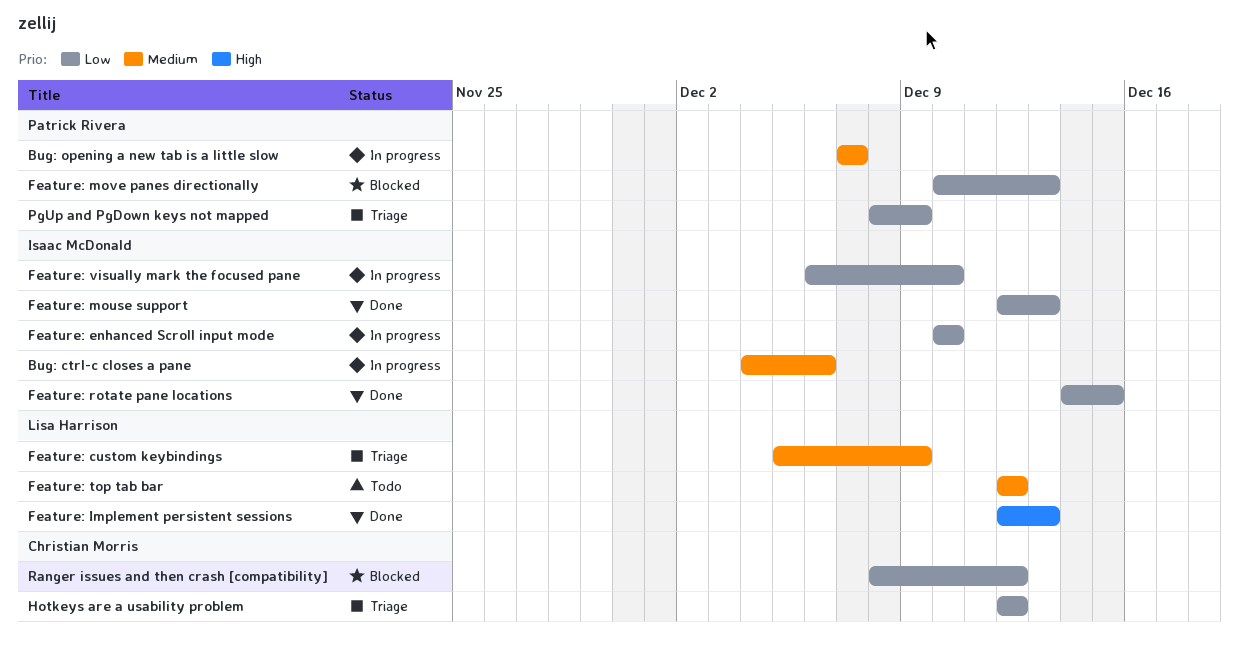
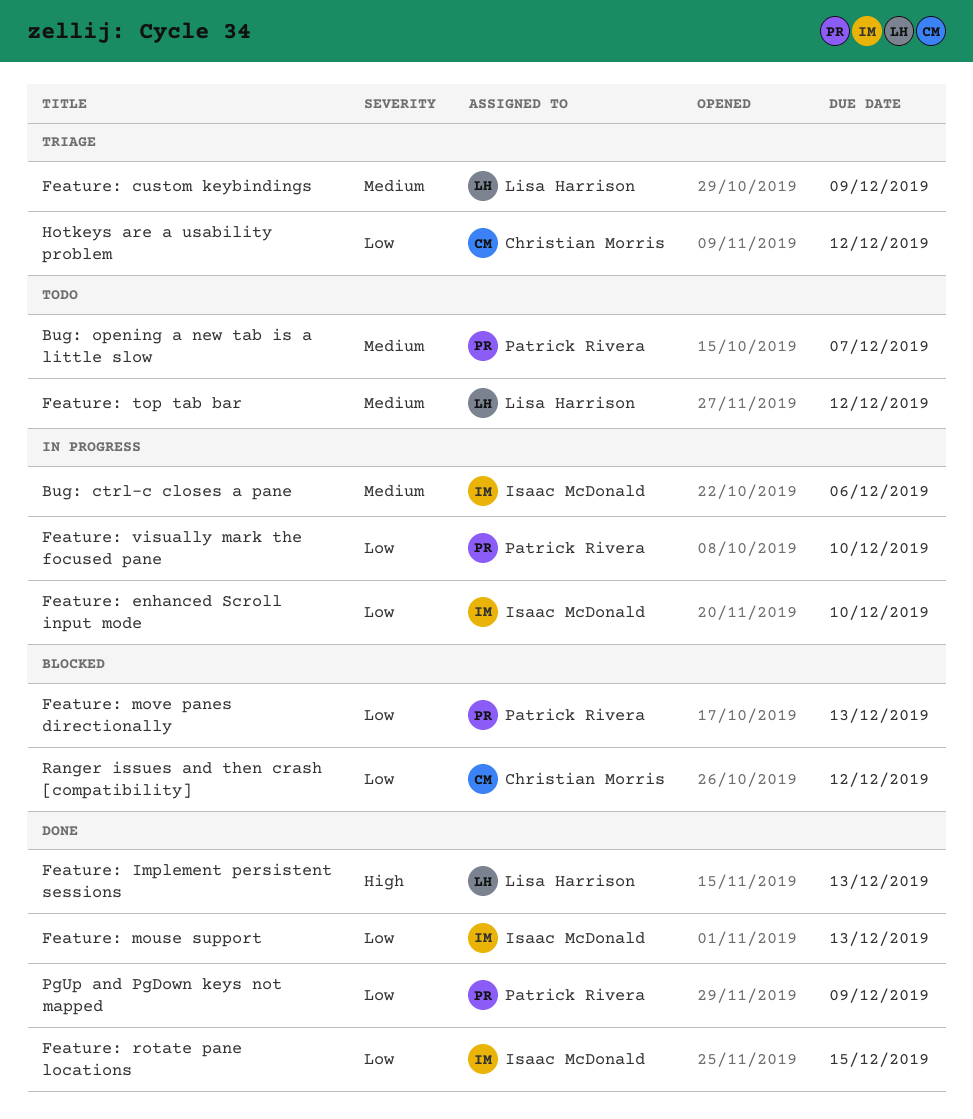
Bug: opening a new tab is a little slow, status: In progress -> Todo
Feature: visually mark the focused pane, owner: Isaac McDonald -> Patrick Rivera
PgUp and PgDown keys not mapped, status: Triage -> Done

